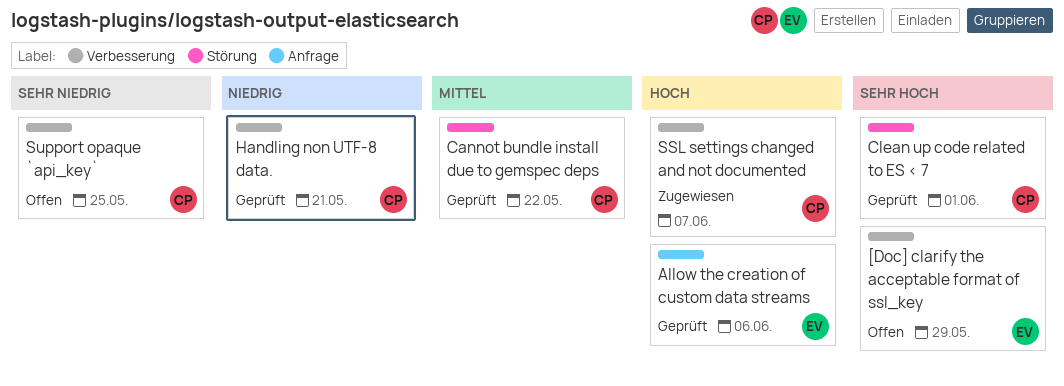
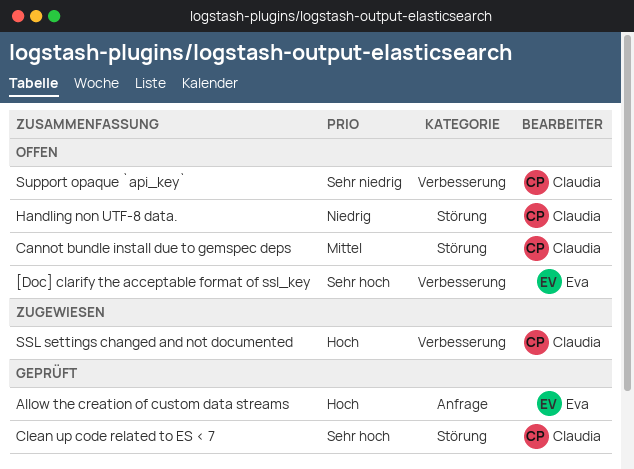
Cannot bundle install due to gemspec deps, status: Geprüft -> Offen
Handling non UTF-8 data., status: Geprüft -> Offen
Handling non UTF-8 data., label: Verbesserung -> Störung

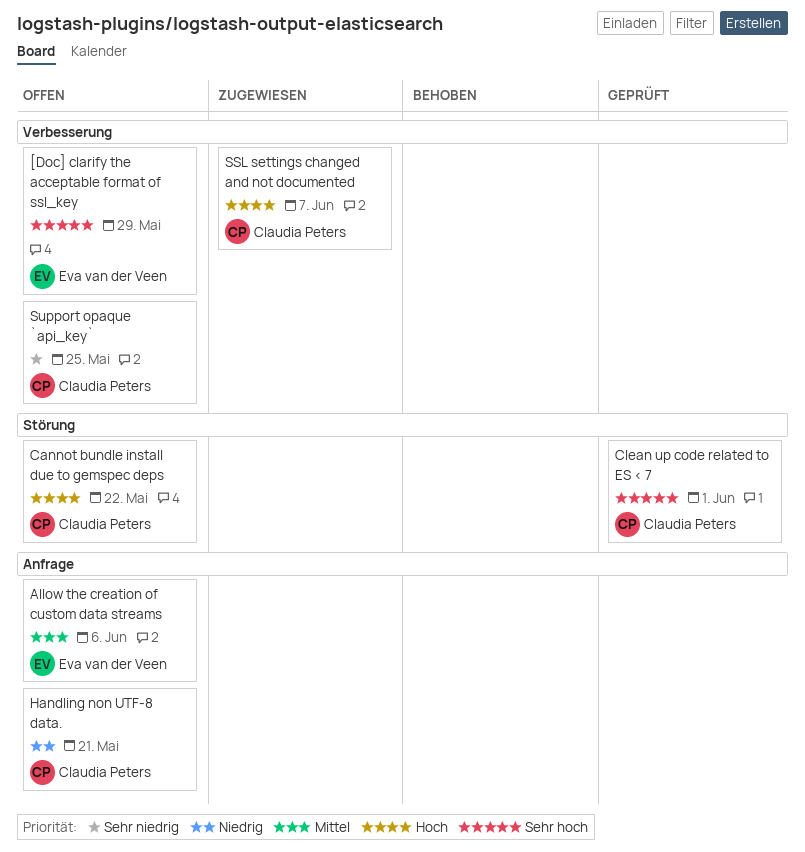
Allow the creation of custom data streams, status: Geprüft -> Offen
Allow the creation of custom data streams, priority: Hoch -> Mittel
Cannot bundle install due to gemspec deps, priority: Mittel -> Hoch
Handling non UTF-8 data., label: Störung -> Anfrage

